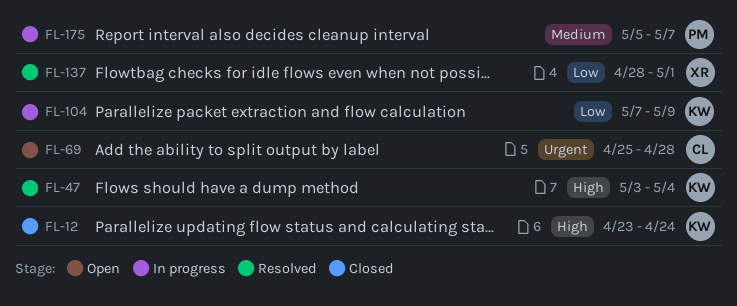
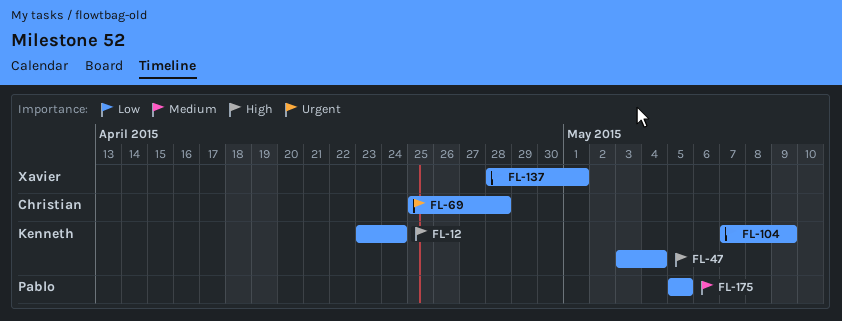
FL-175, due: May 7 -> May 5

